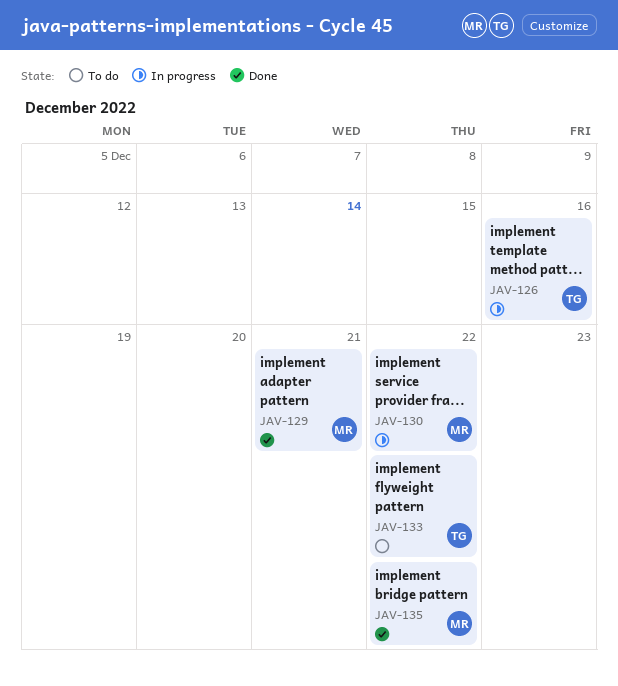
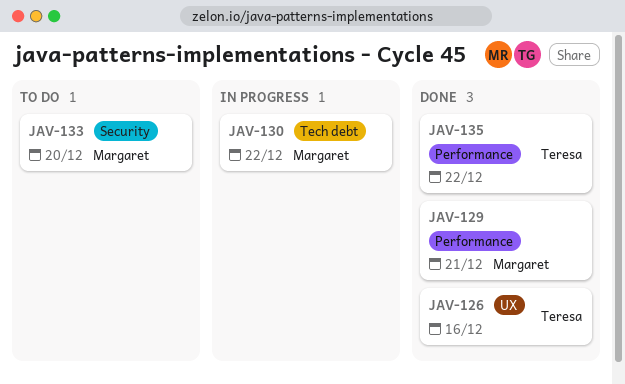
JAV-126, status: In progress -> Done
JAV-133, owner: Teresa -> Margaret
JAV-133, due: Dec 22 -> Dec 20
JAV-135, owner: Margaret -> Teresa

